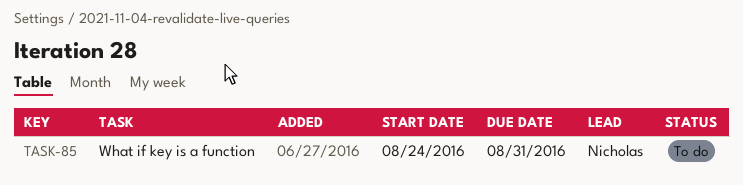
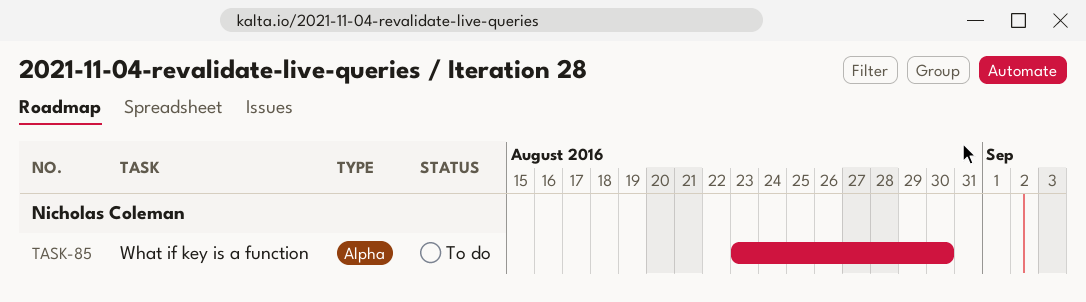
TASK-85, start: Aug 24 -> Aug 23
TASK-85, due: Aug 31 -> Aug 30

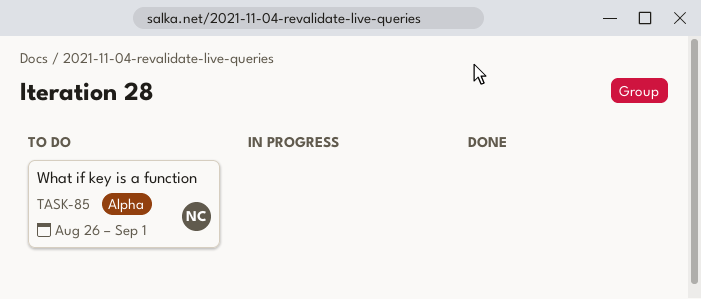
TASK-85, start: Aug 23 -> Aug 26
TASK-85, due: Aug 30 -> Sep 1

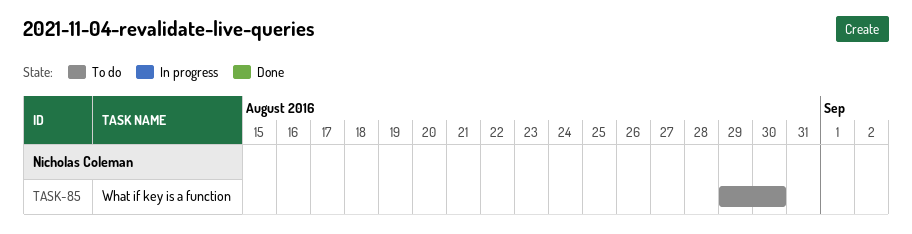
TASK-85, start: Aug 26 -> Aug 29
TASK-85, due: Sep 1 -> Aug 30

